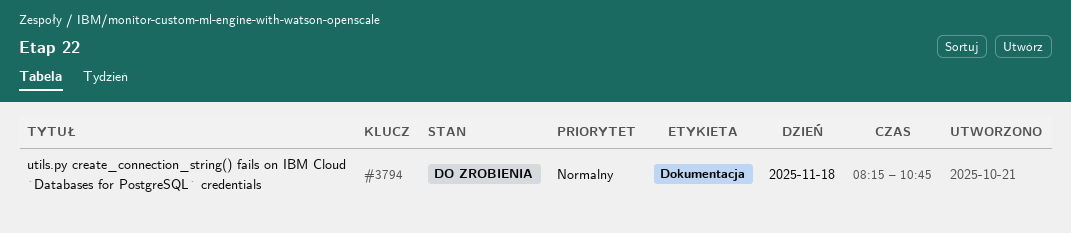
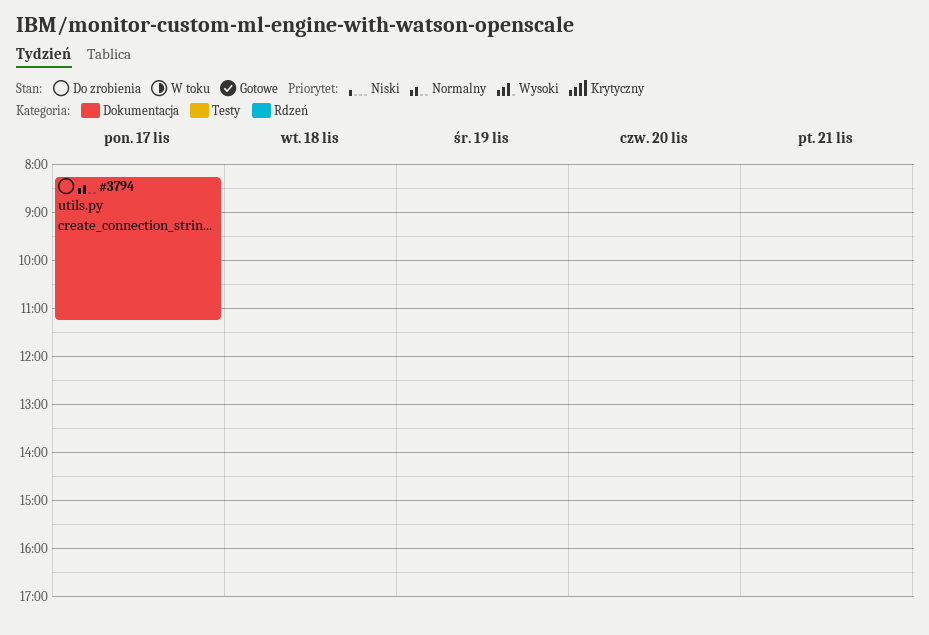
#3794, day: Nov 18 -> Nov 17
#3794, ends: 10:45 -> 11:15

